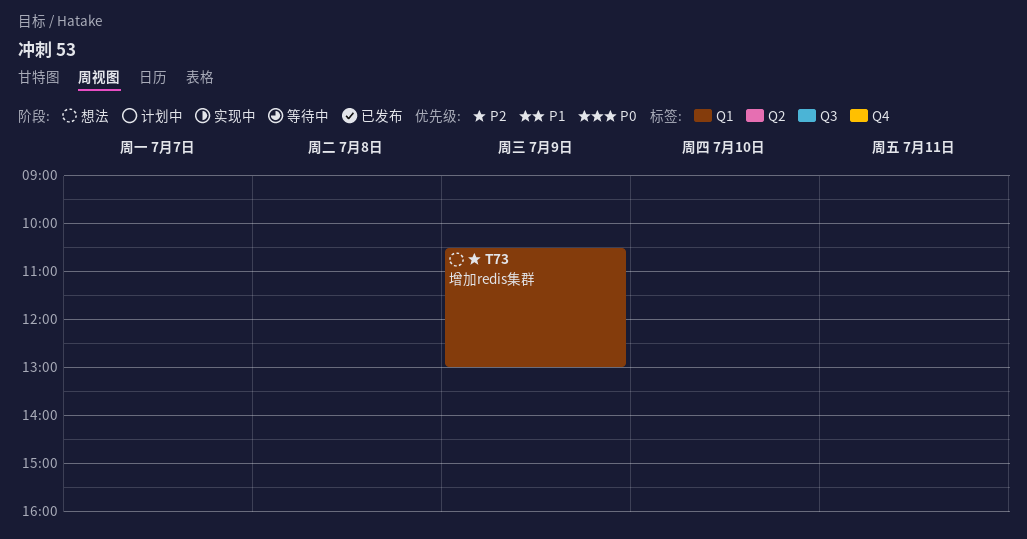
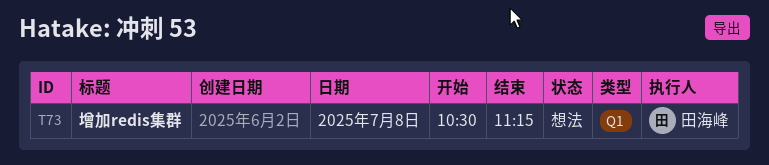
T73, day: Jul 9 -> Jul 8
T73, ends: 13:00 -> 11:15

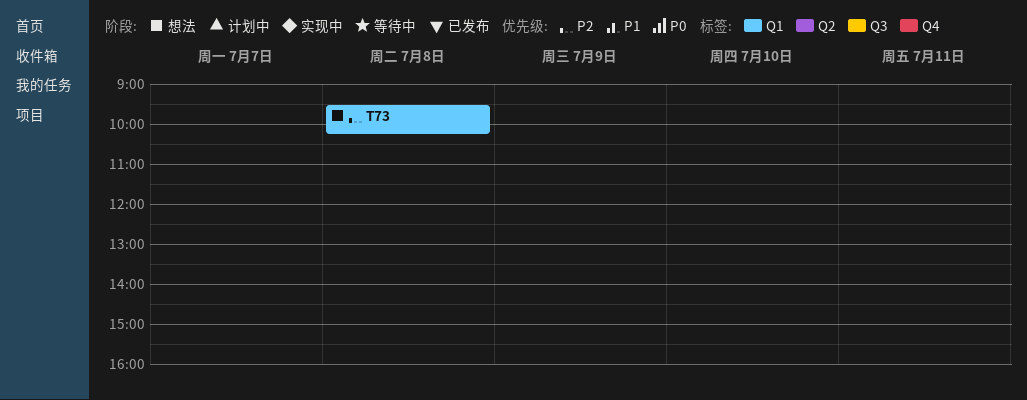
T73, begins: 10:30 -> 09:30
T73, ends: 11:15 -> 10:15

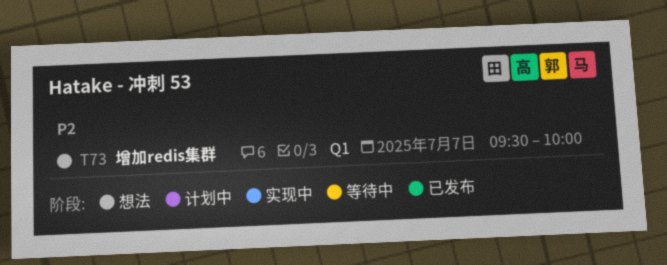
T73, day: Jul 8 -> Jul 7
T73, ends: 10:15 -> 10:00

